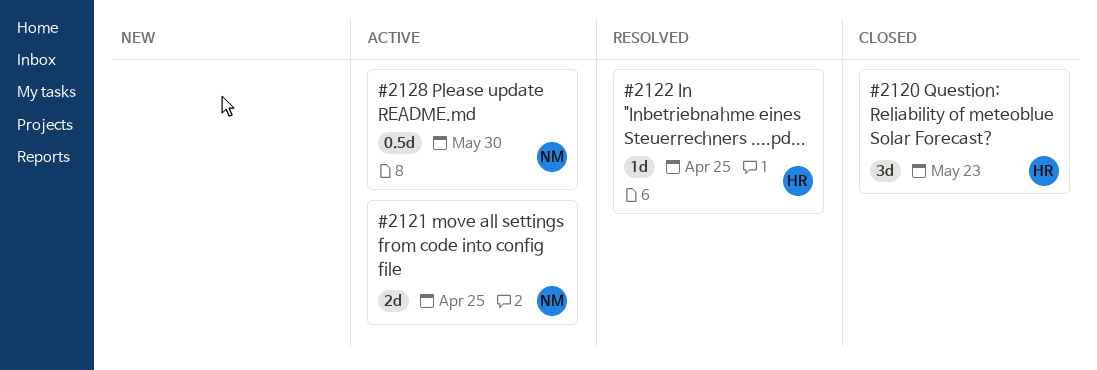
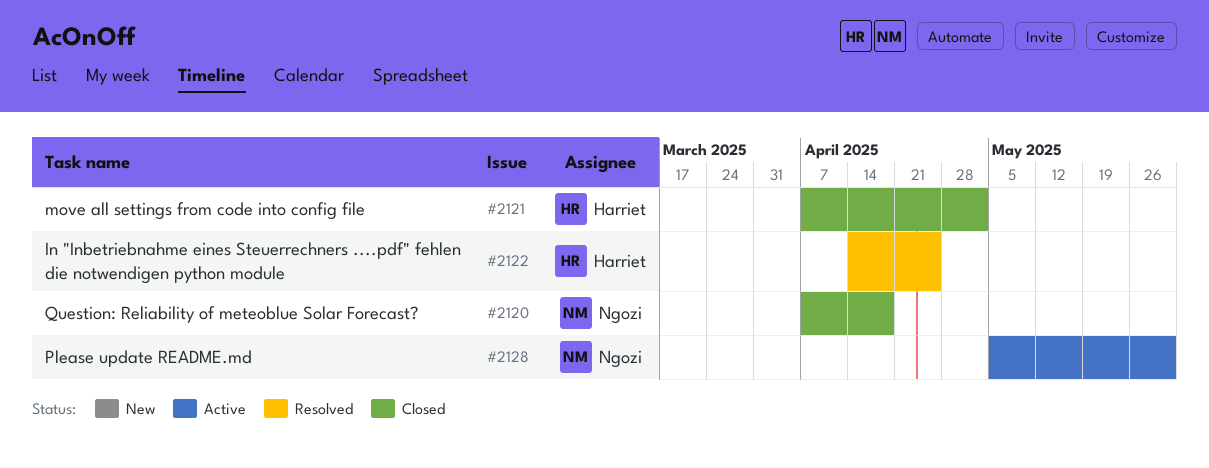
#2120, owner: Harriet -> Ngozi
#2120, due: May 23 -> Apr 18
#2121, status: Active -> Closed
#2121, owner: Ngozi -> Harriet
#2121, due: Apr 25 -> May 2

